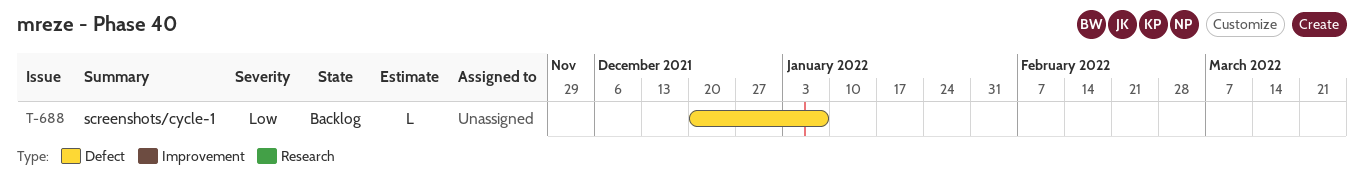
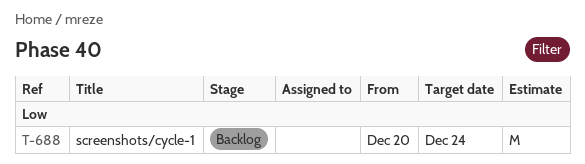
T-688, estimate: L -> M
T-688, due: Jan 7 -> Dec 24

